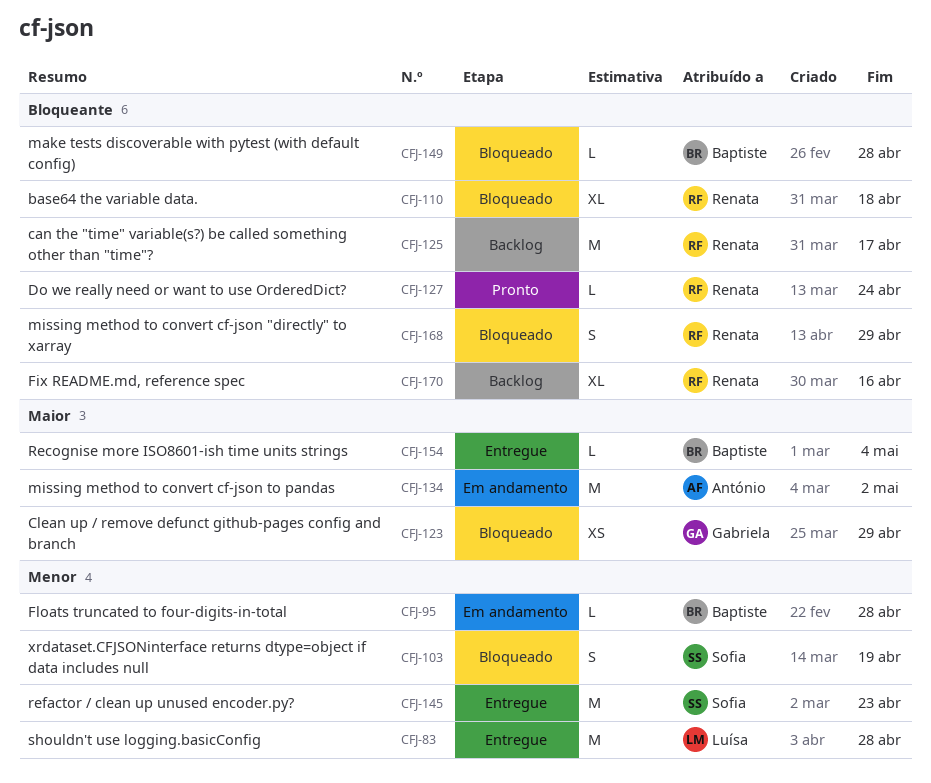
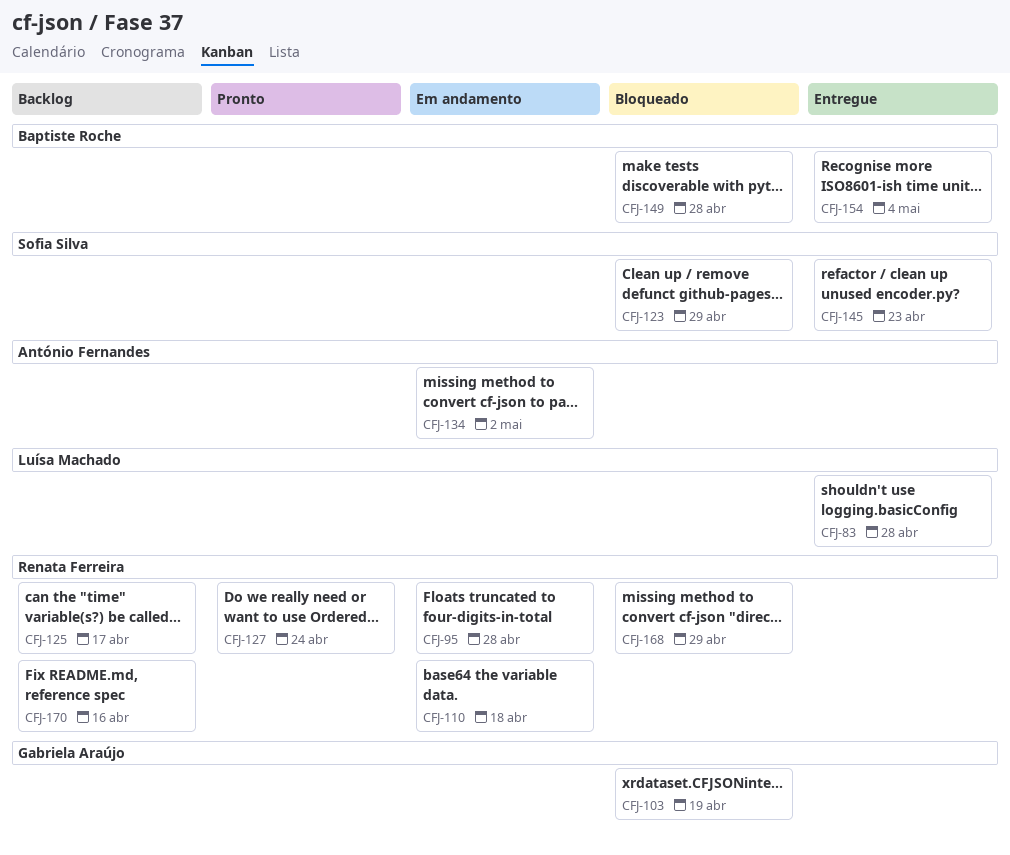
CFJ-95, owner: Baptiste Roche -> Renata Ferreira
CFJ-103, owner: Sofia Silva -> Gabriela Araújo
CFJ-110, status: Bloqueado -> Em andamento
CFJ-123, owner: Gabriela Araújo -> Sofia Silva

